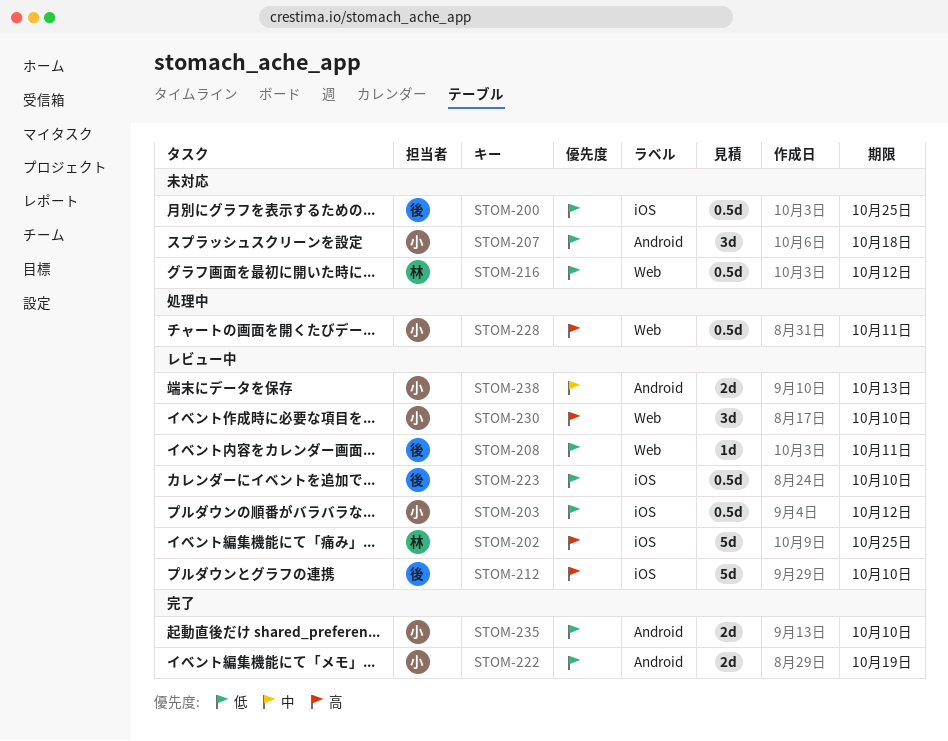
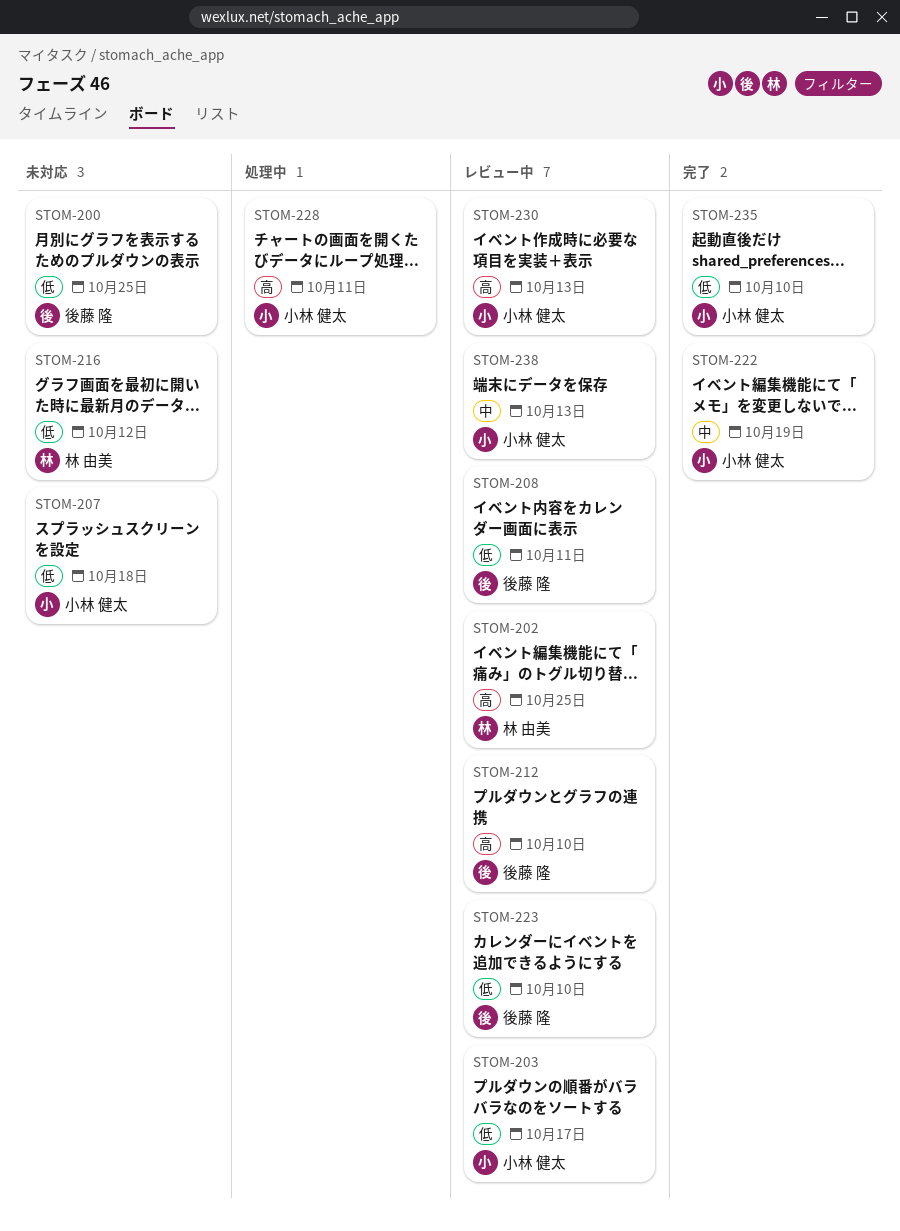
STOM-203, due: Oct 12 -> Oct 17
STOM-222, priority: 低 -> 中
STOM-230, due: Oct 10 -> Oct 13

